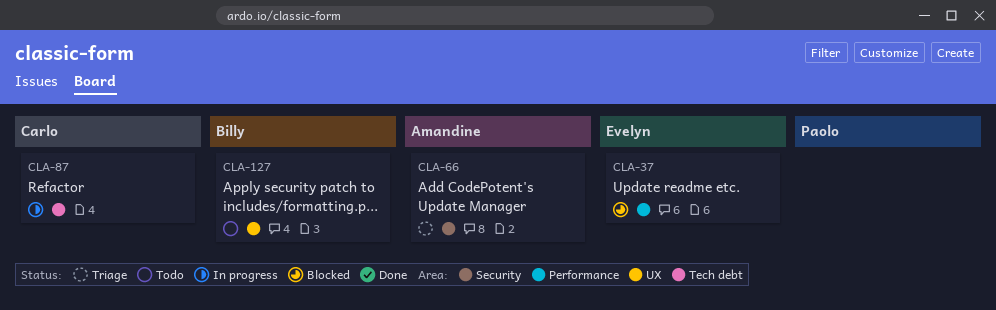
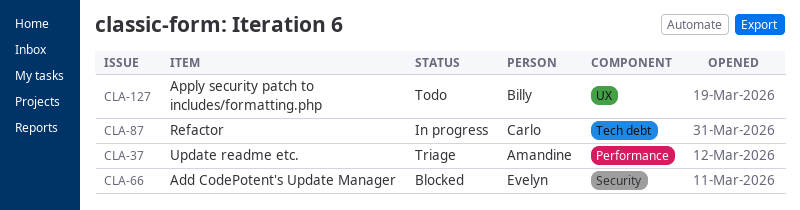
CLA-37, status: Blocked -> Triage
CLA-37, owner: Evelyn -> Amandine
CLA-66, status: Triage -> Blocked
CLA-66, owner: Amandine -> Evelyn

